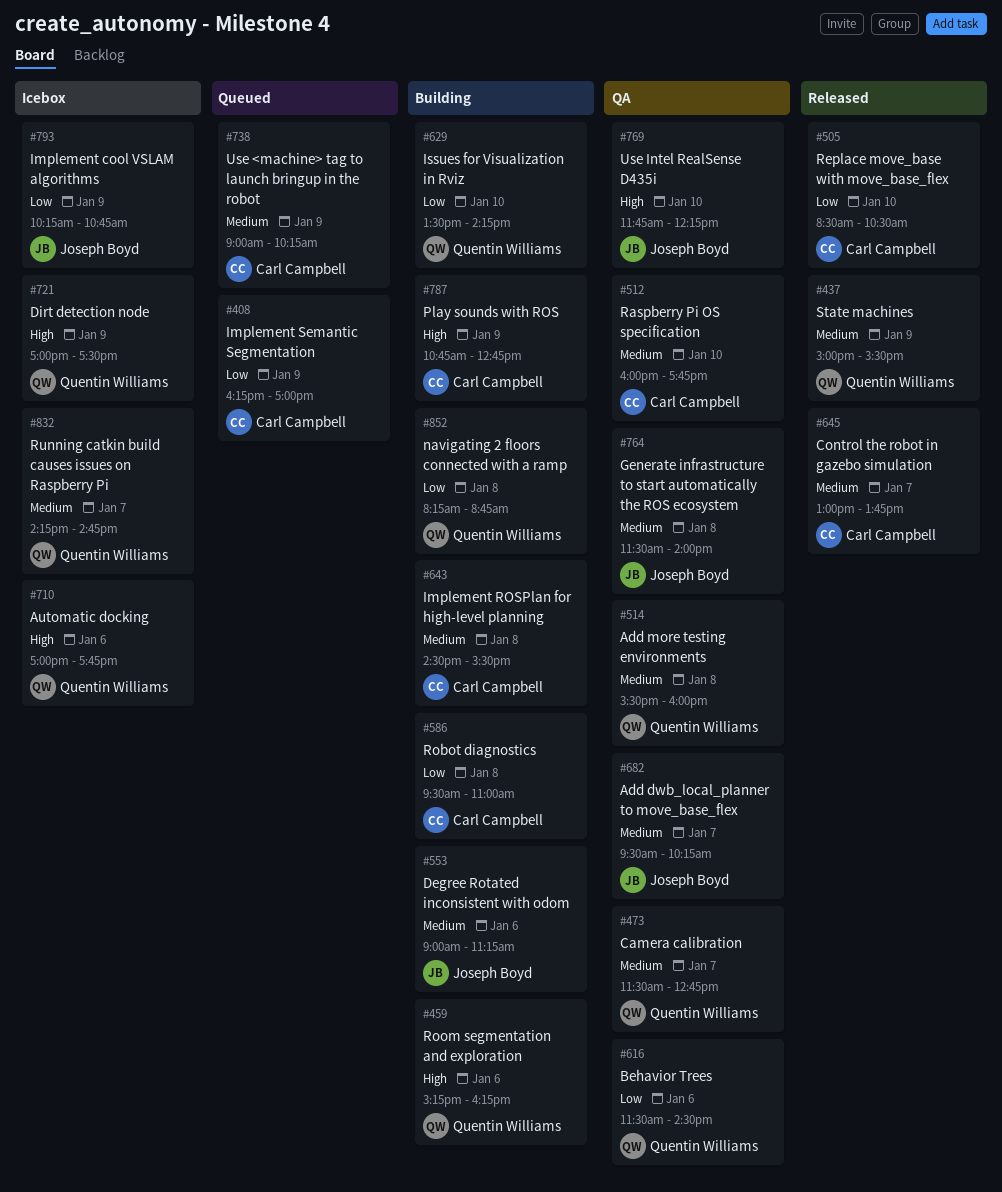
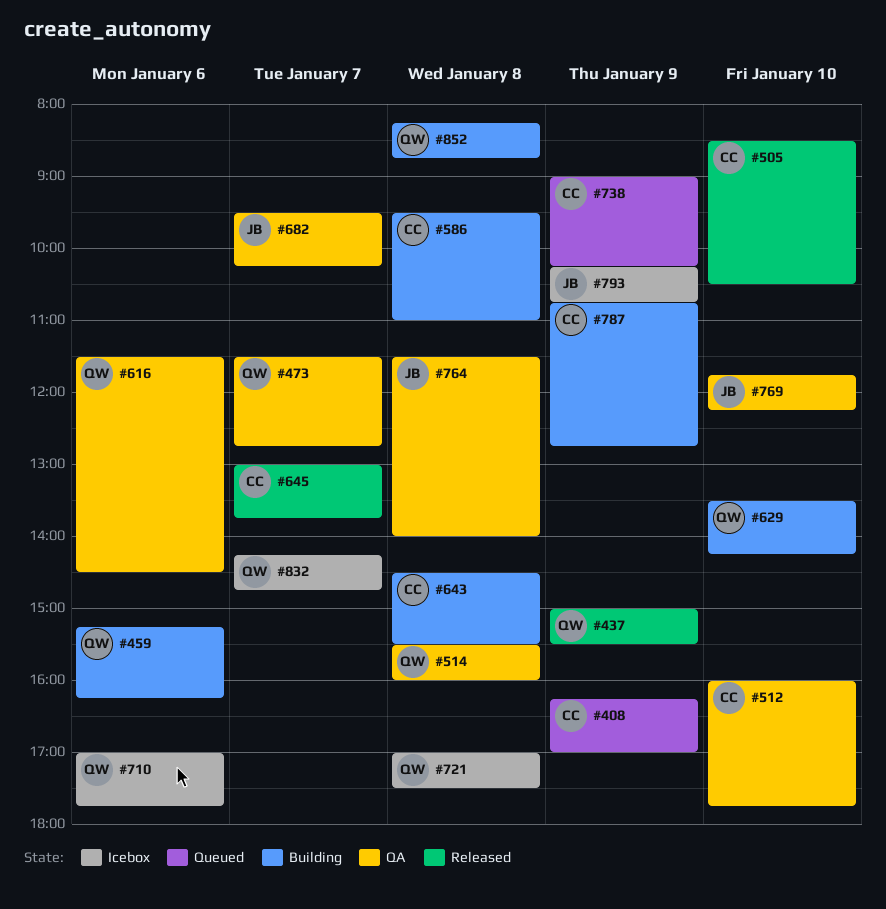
#553: present -> none
#721, day: Jan 9 -> Jan 8

